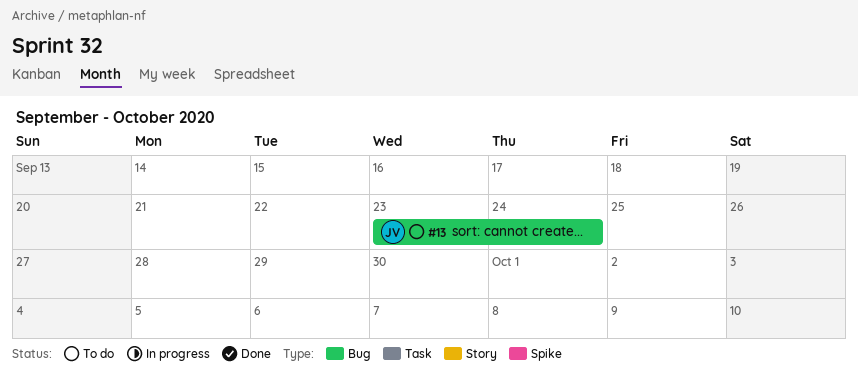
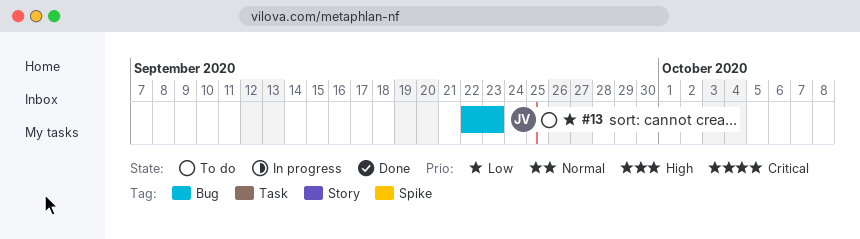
#13, start: Sep 23 -> Sep 22
#13, due: Sep 24 -> Sep 23

